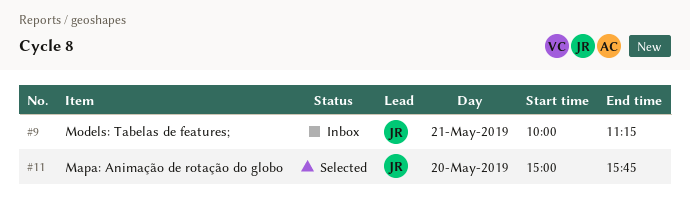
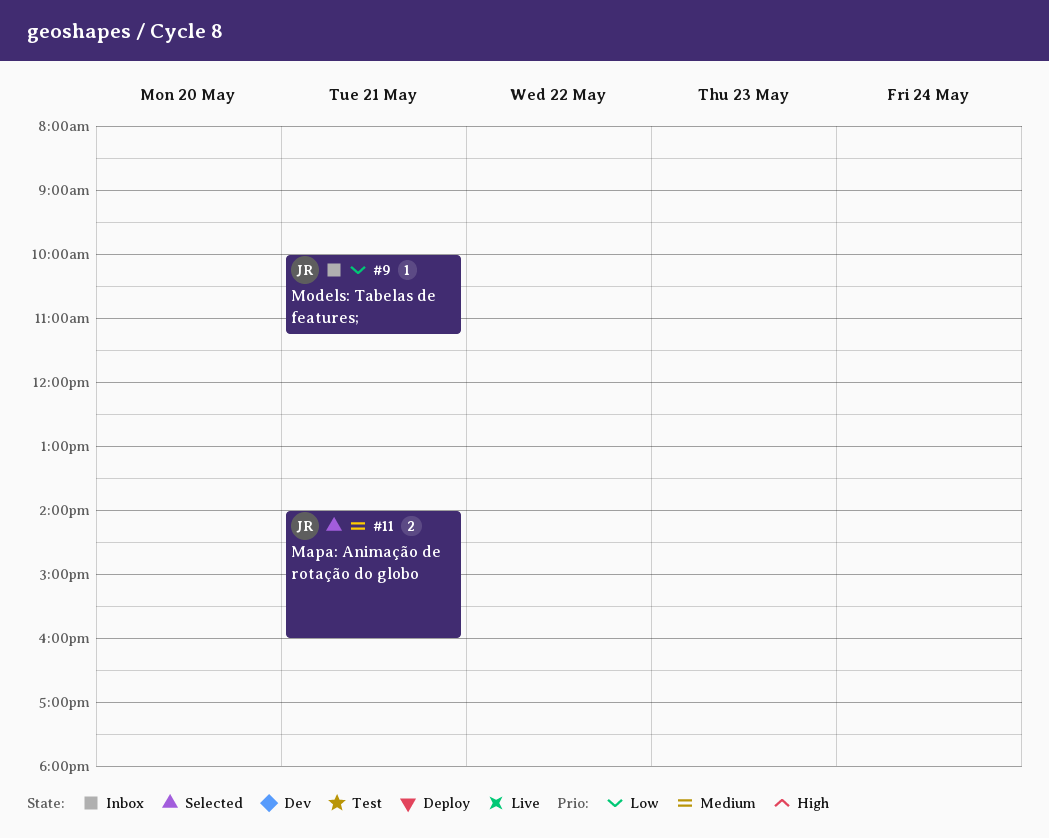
#11, day: May 20 -> May 21
#11, begins: 15:00 -> 14:00
#11, ends: 15:45 -> 16:00

